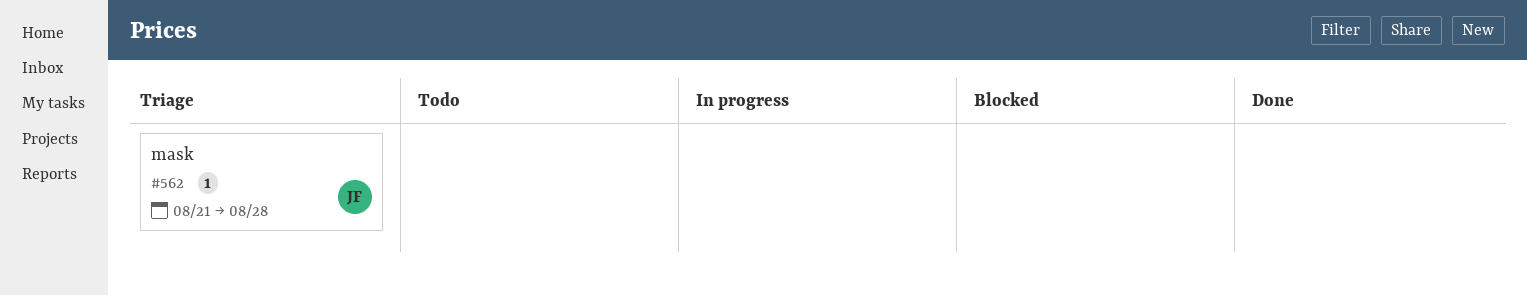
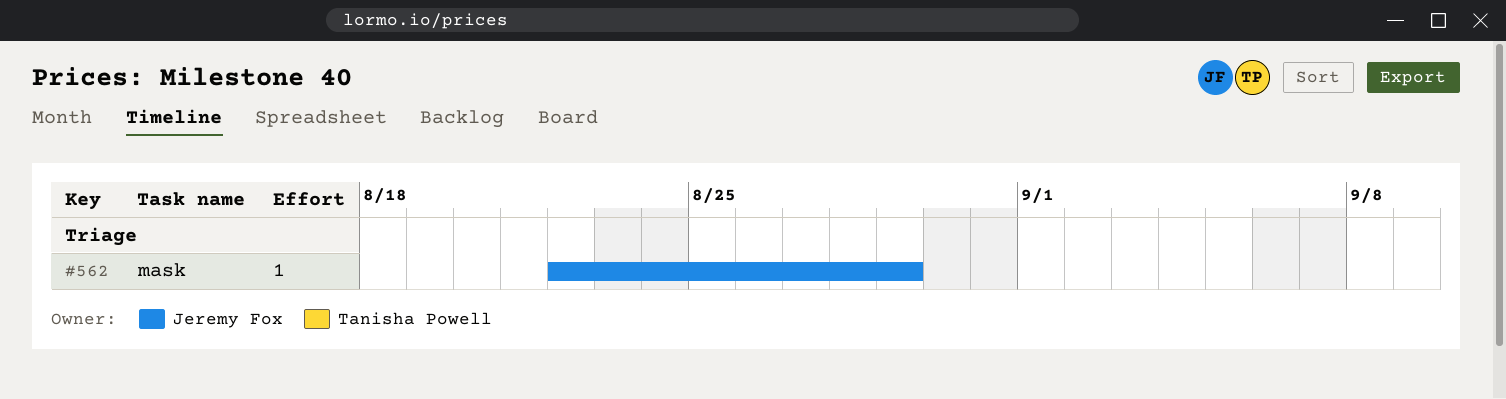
#562, start: Aug 21 -> Aug 22
#562, due: Aug 28 -> Aug 29

